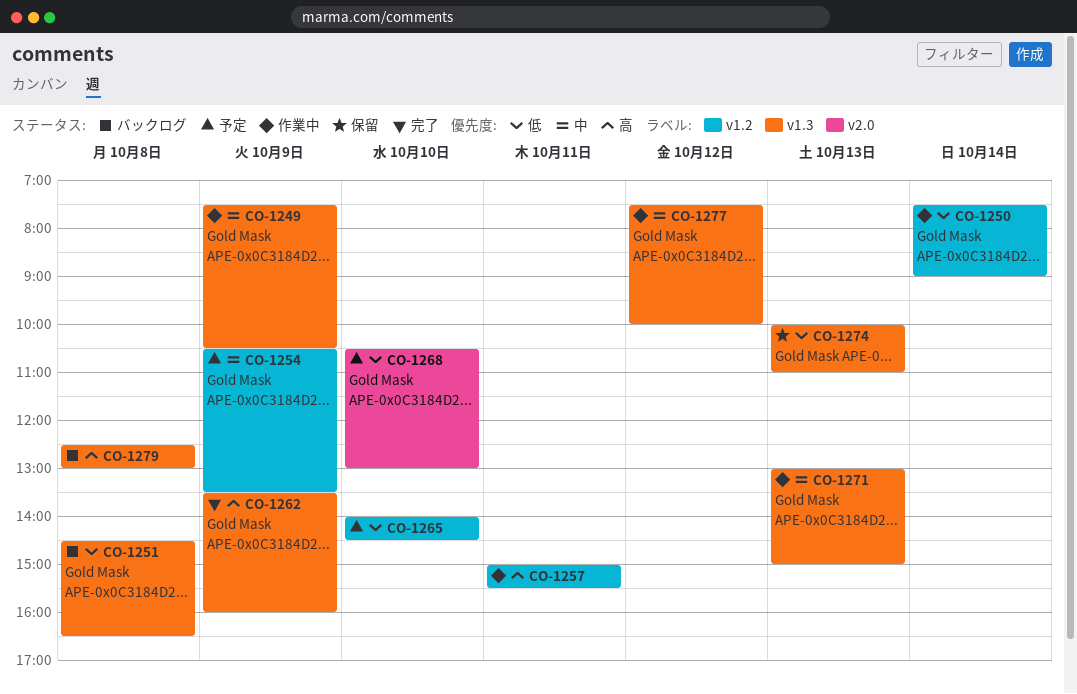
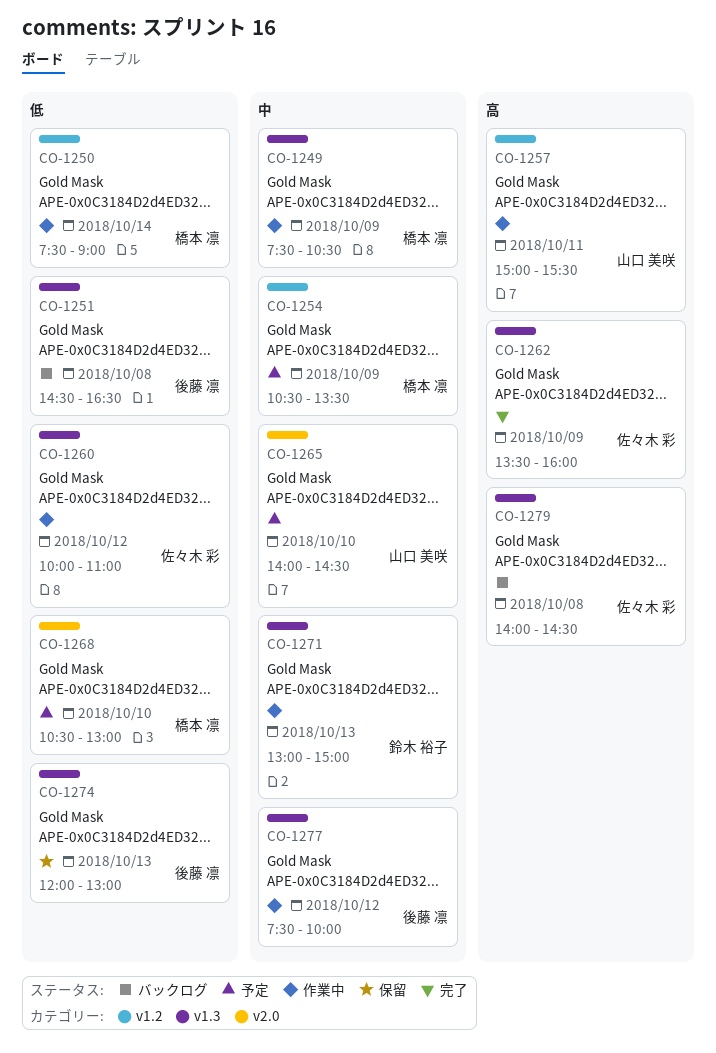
CO-1260: none -> present
CO-1265, priority: 低 -> 中
CO-1265, label: v1.2 -> v2.0
CO-1274, begins: 10:00 -> 12:00
CO-1274, ends: 11:00 -> 13:00
CO-1279, begins: 12:30 -> 14:00
CO-1279, ends: 13:00 -> 14:30

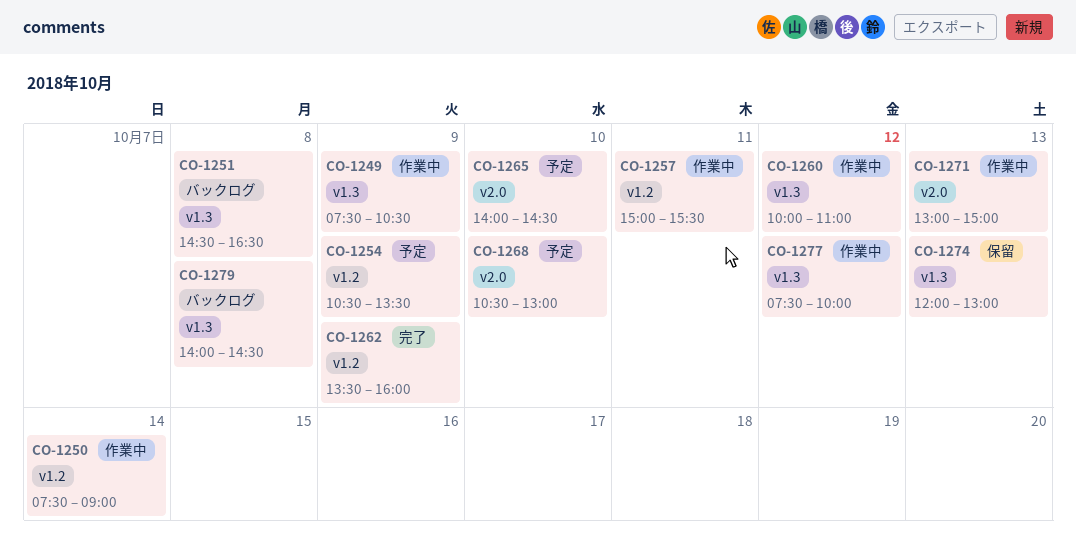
CO-1262, label: v1.3 -> v1.2
CO-1271, label: v1.3 -> v2.0

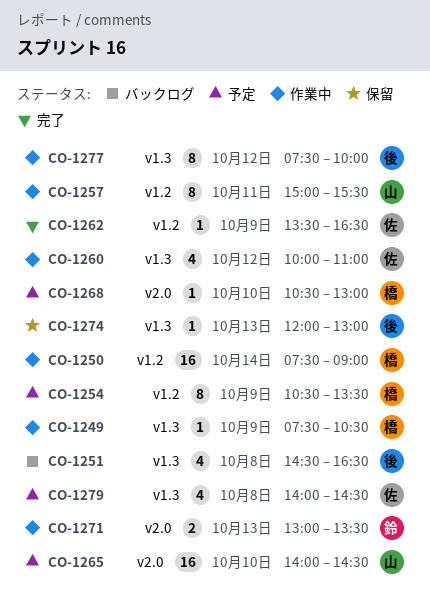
CO-1262, ends: 16:00 -> 16:30
CO-1271, ends: 15:00 -> 13:30
CO-1279, status: バックログ -> 予定

